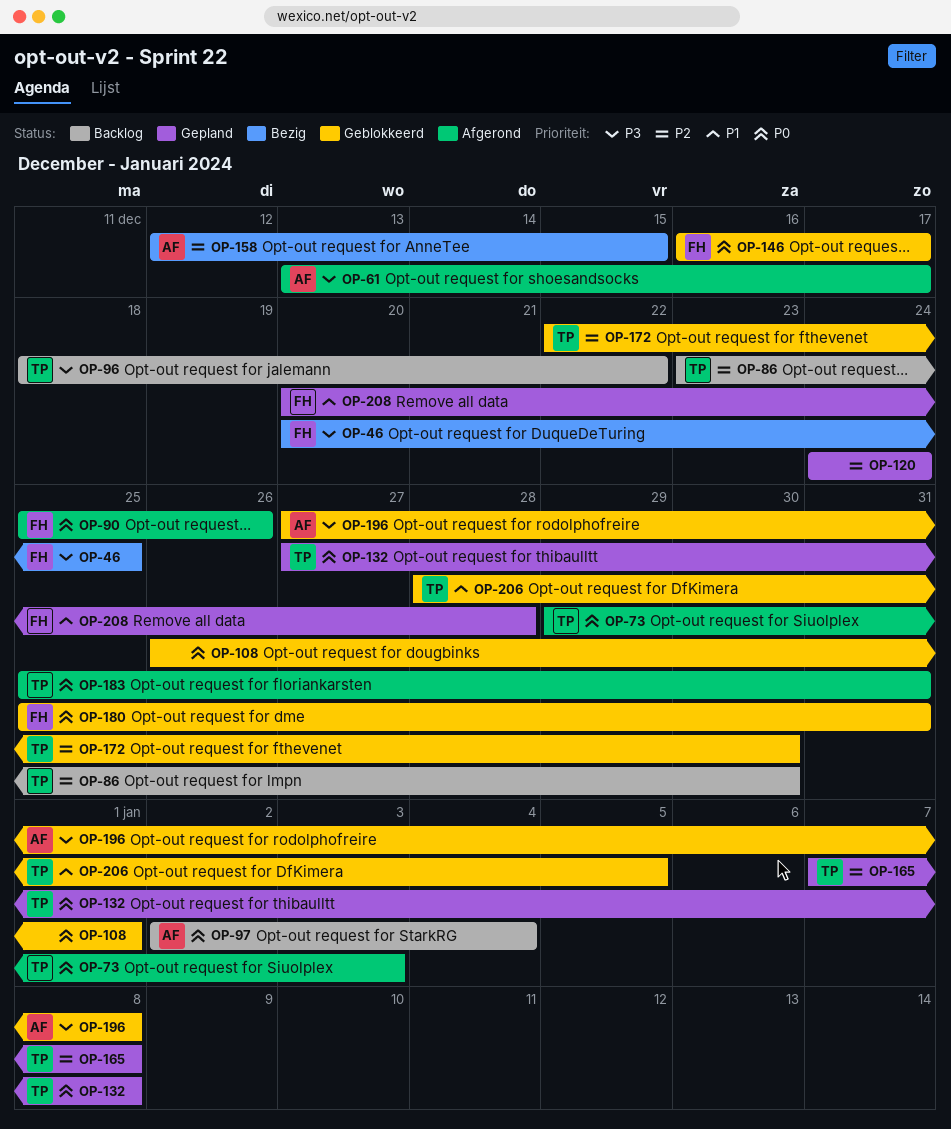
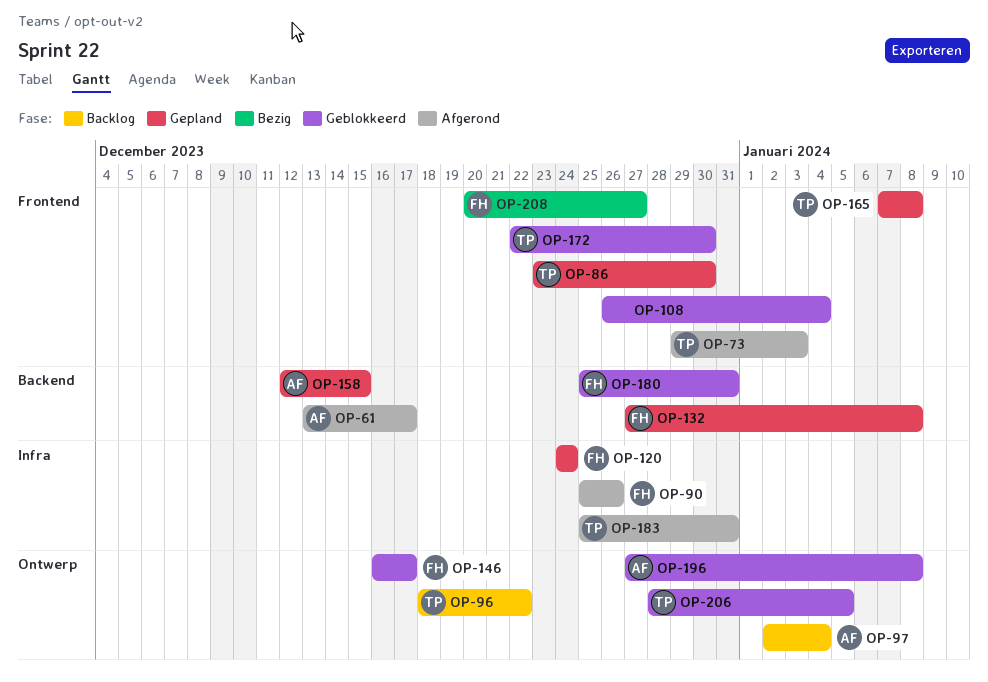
OP-46: present -> none
OP-86, status: Backlog -> Gepland
OP-108, due: Jan 1 -> Jan 4
OP-120, owner: none -> FH
OP-132, owner: TP -> FH
OP-158, status: Bezig -> Gepland
OP-208, status: Gepland -> Bezig
OP-208, due: Dec 28 -> Dec 27

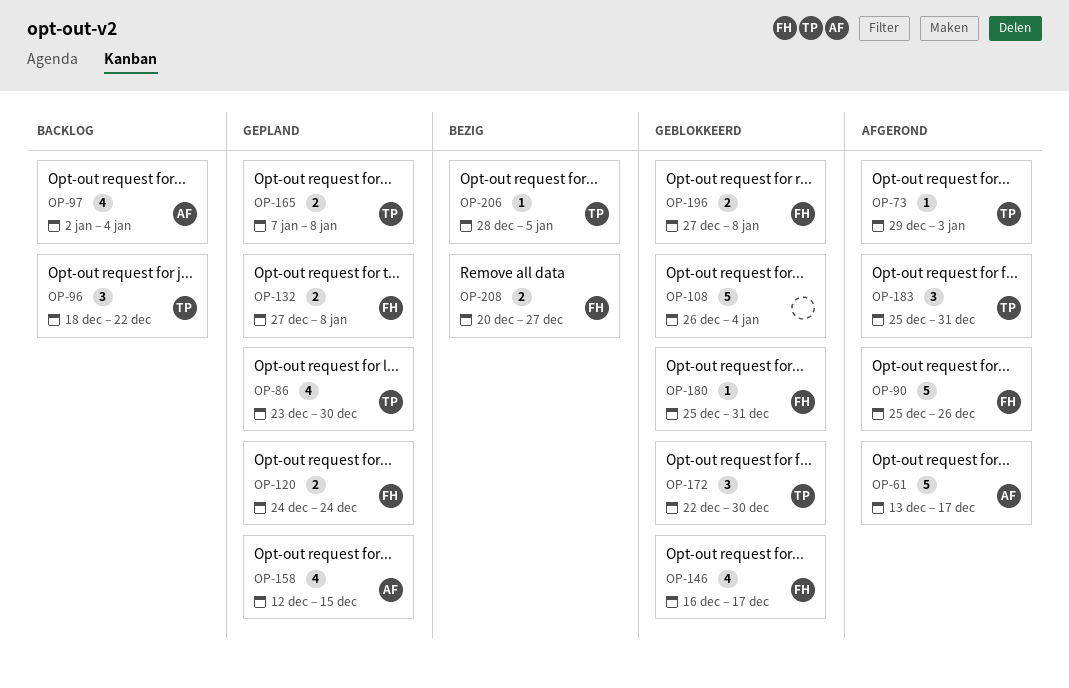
OP-196, owner: AF -> FH
OP-206, status: Geblokkeerd -> Bezig

